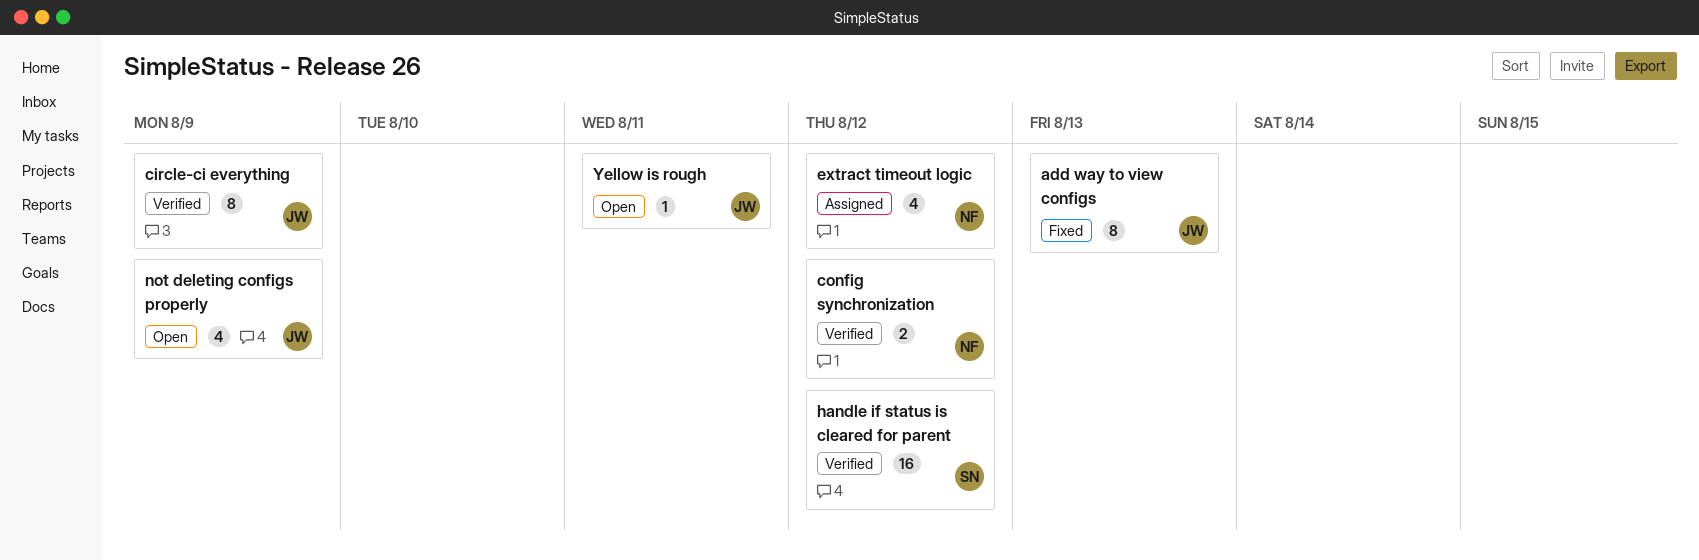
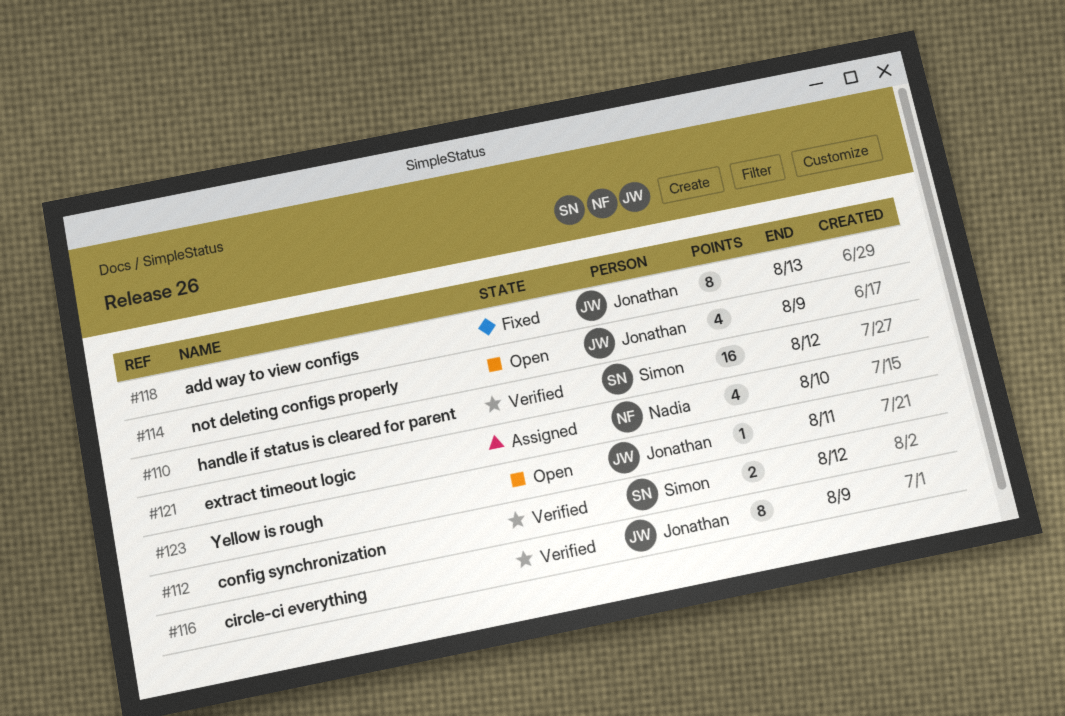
config synchronization, owner: Nadia -> Simon
extract timeout logic, due: Aug 12 -> Aug 10

